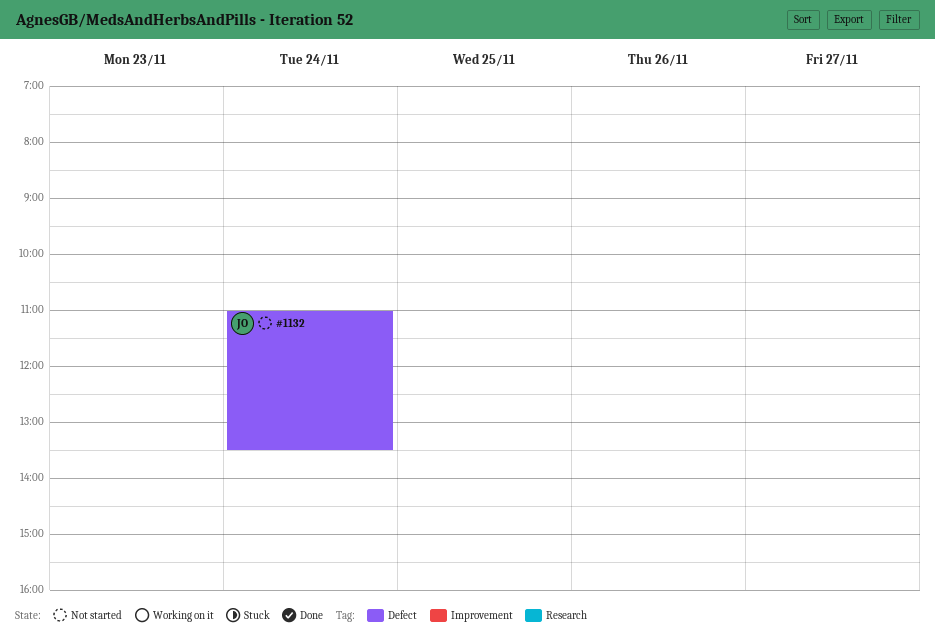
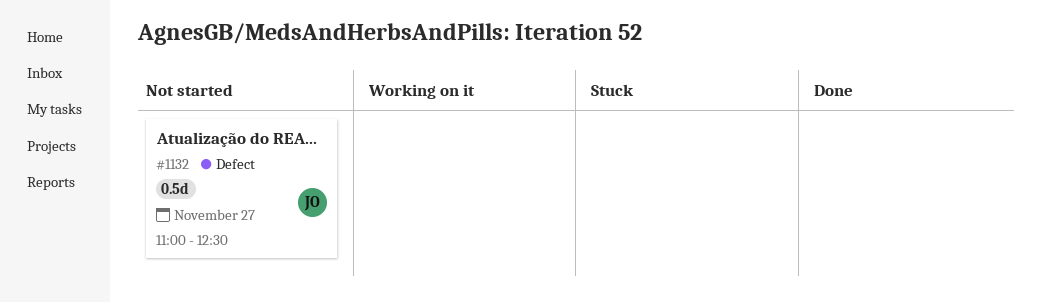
#1132, day: Nov 24 -> Nov 27
#1132, ends: 13:30 -> 12:30

